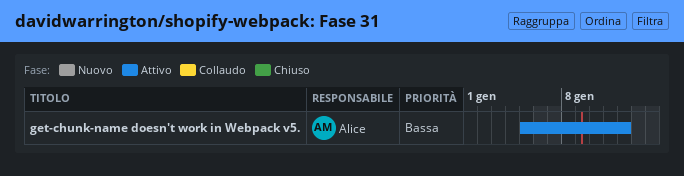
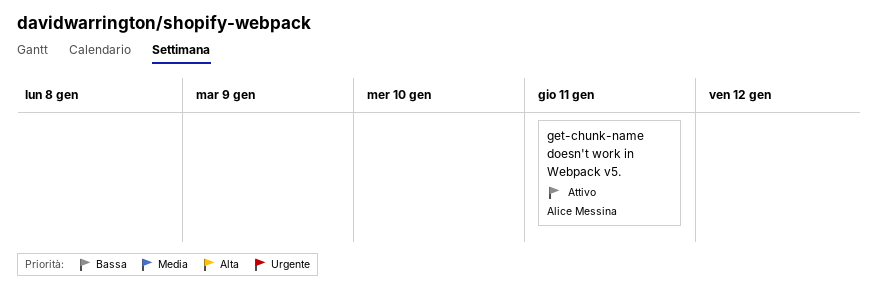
get-chunk-name doesn't work in Webpack v5., due: Jan 12 -> Jan 11

